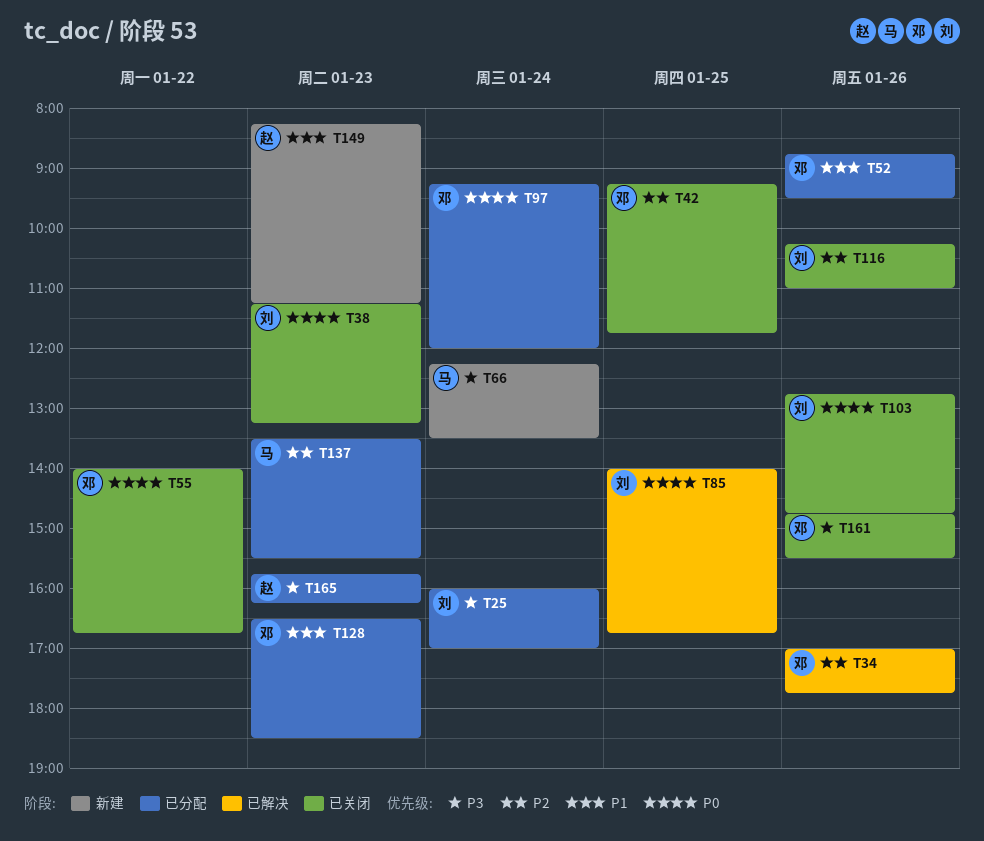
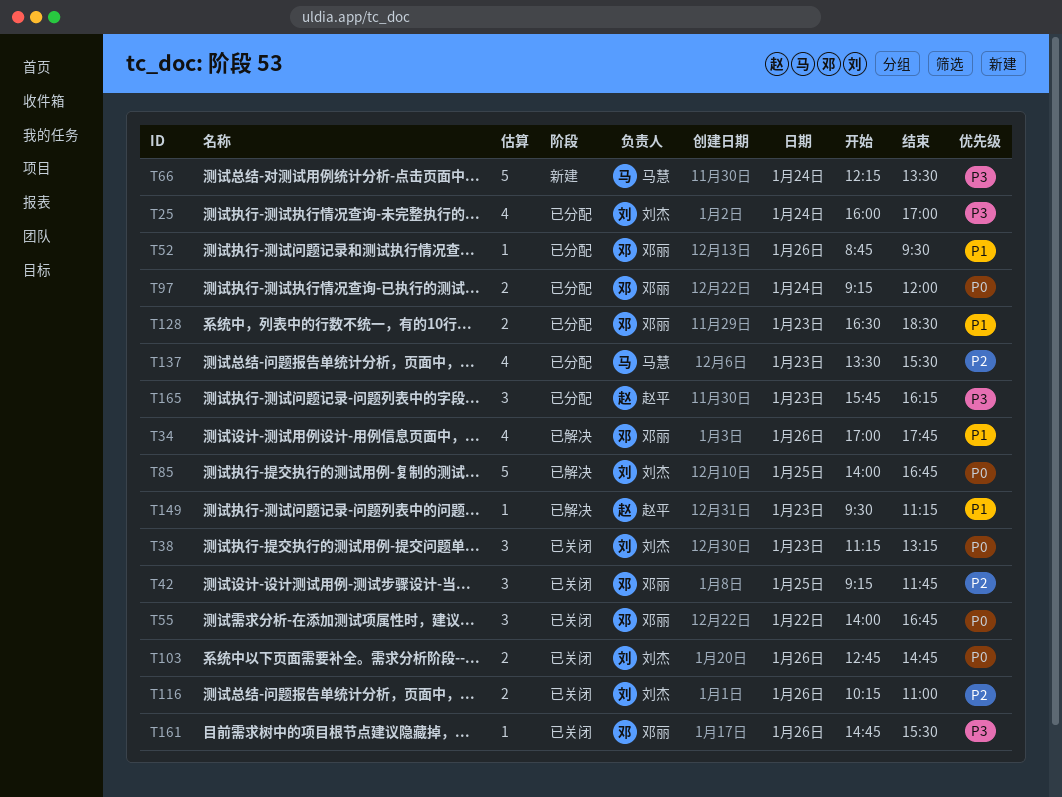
T34, priority: P2 -> P1
T149, status: 新建 -> 已解决
T149, begins: 08:15 -> 09:30

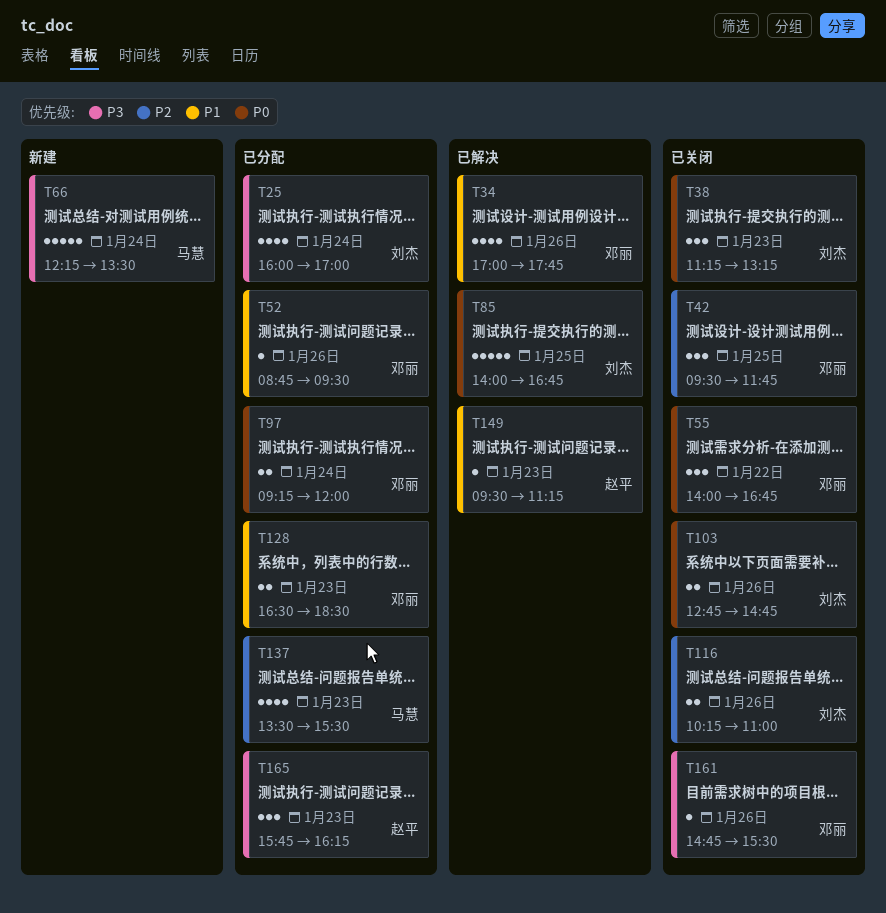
T42, begins: 09:15 -> 09:30

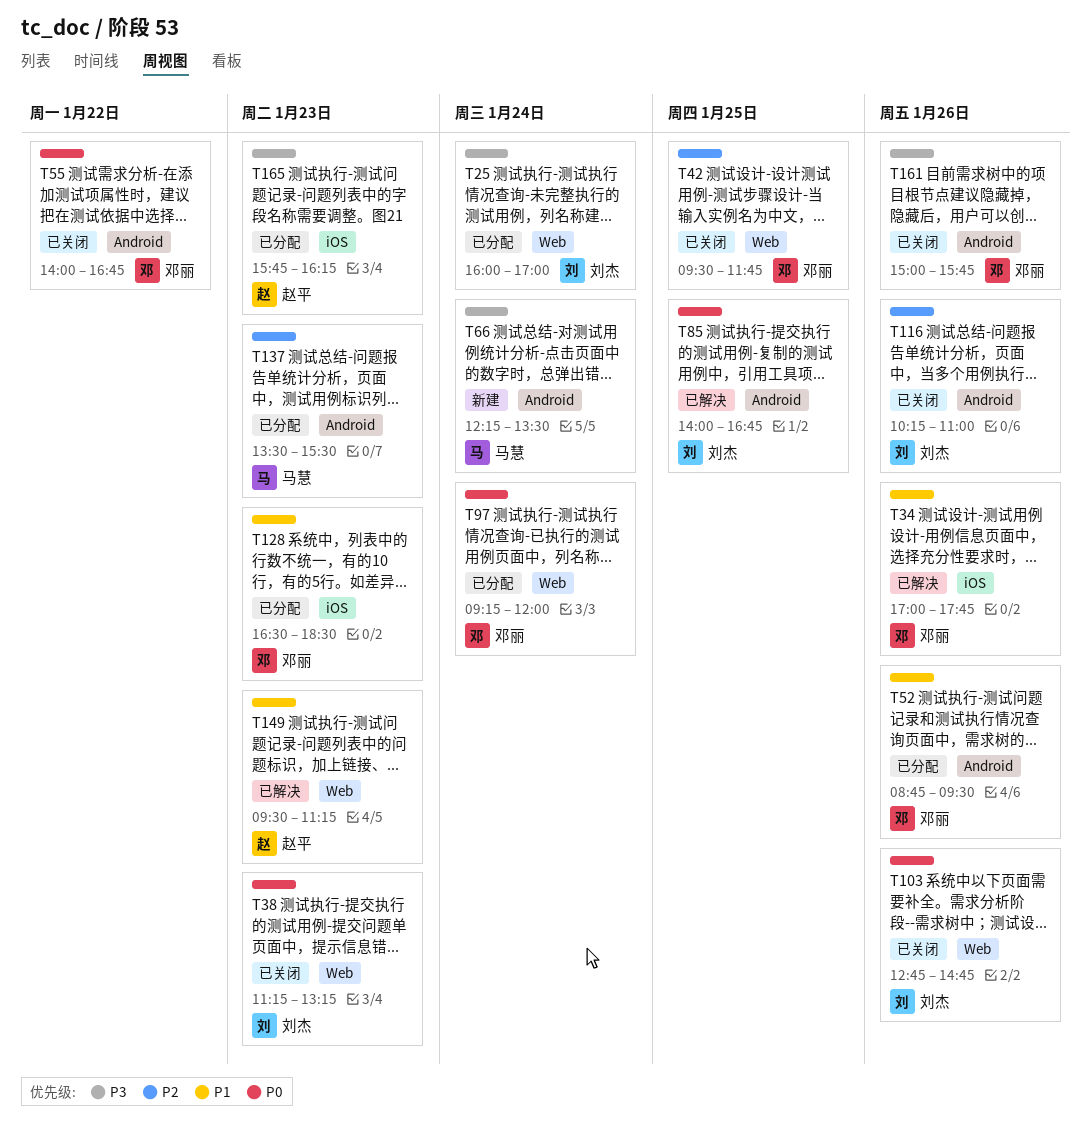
T161, begins: 14:45 -> 15:00
T161, ends: 15:30 -> 15:45

